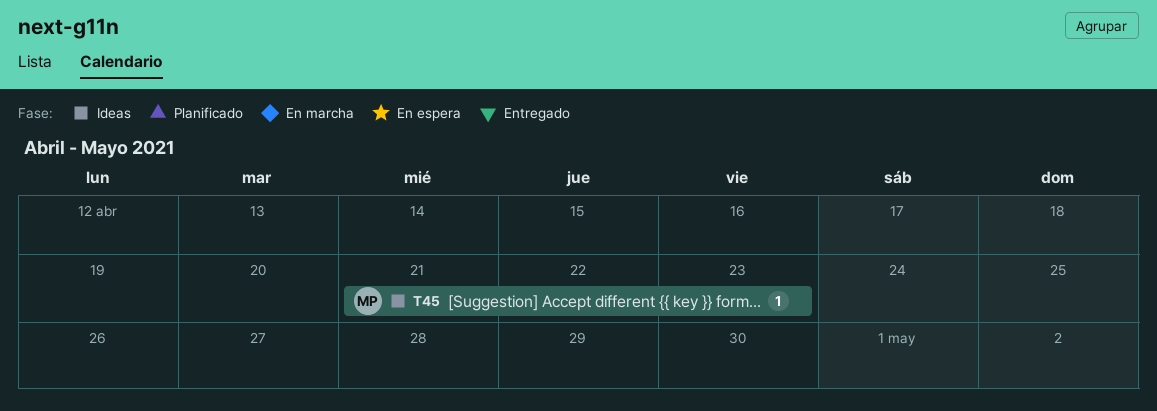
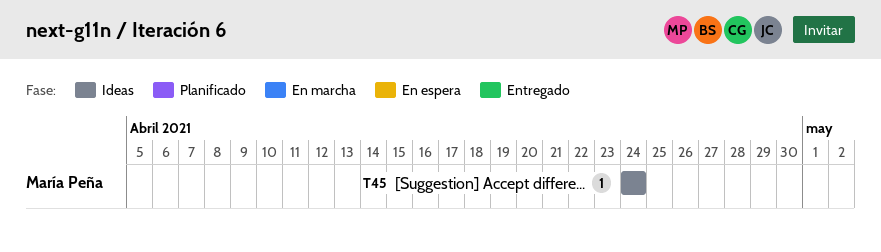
T45, start: Apr 21 -> Apr 24
T45, due: Apr 23 -> Apr 24

